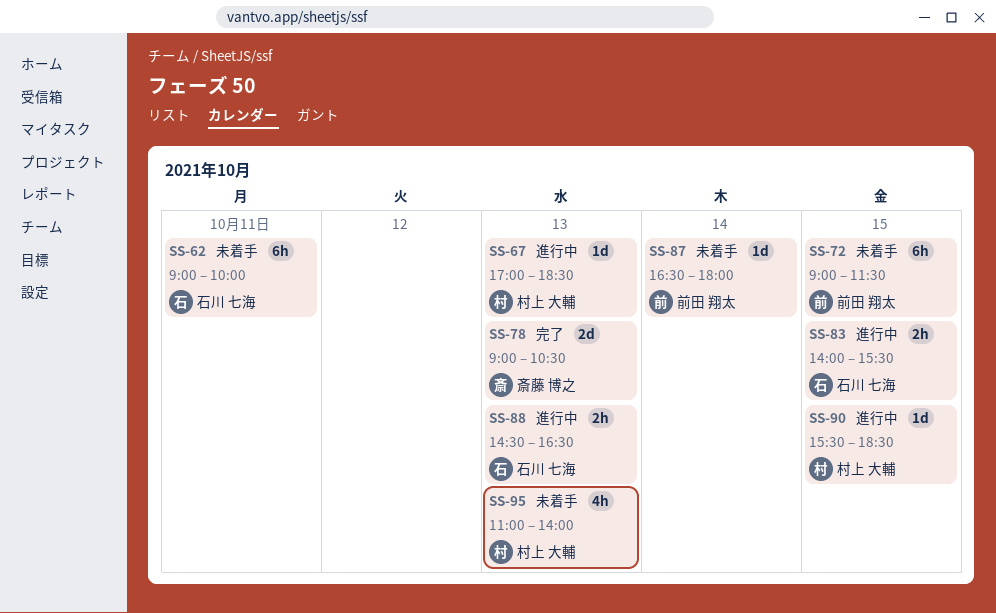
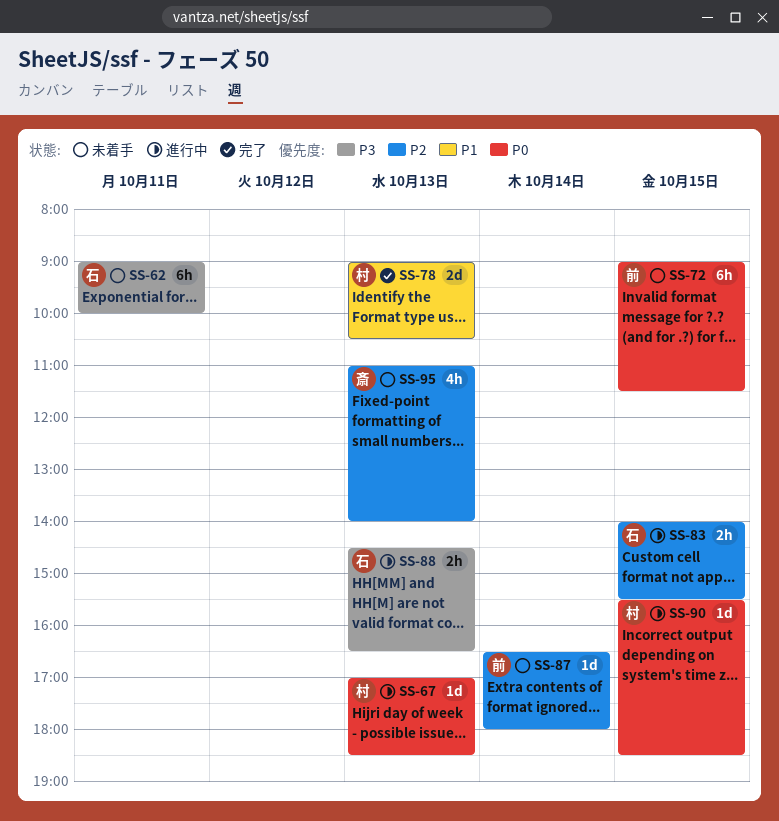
SS-78, owner: 斎藤 博之 -> 村上 大輔
SS-95, owner: 村上 大輔 -> 斎藤 博之

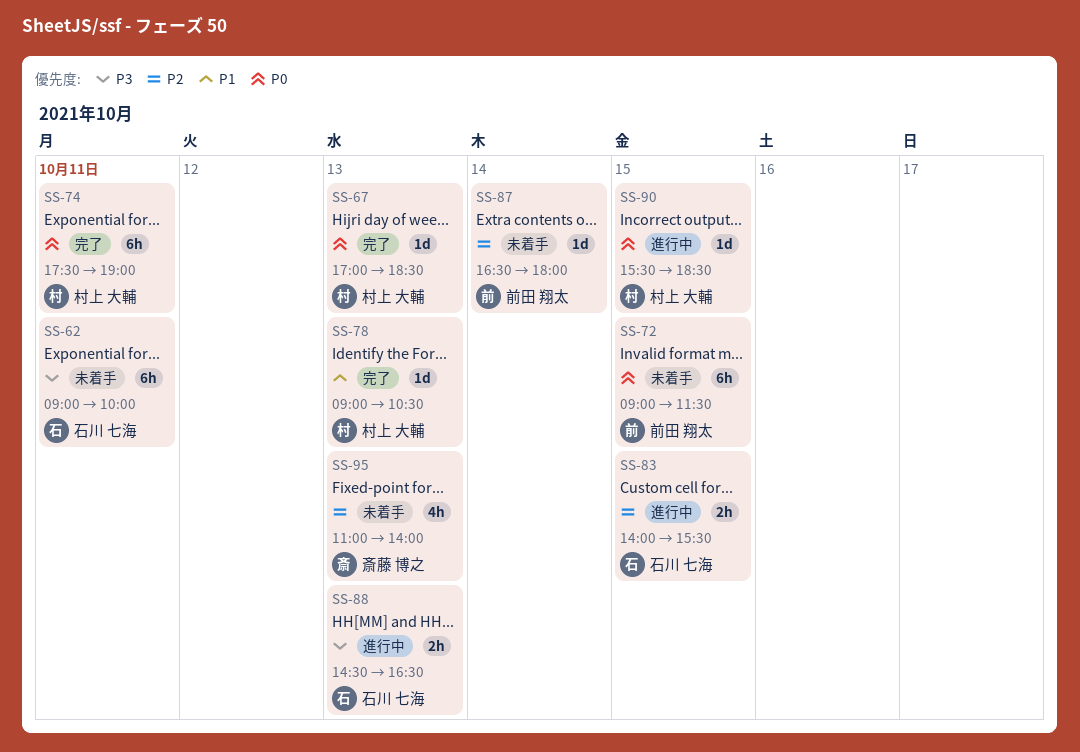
SS-67, status: 進行中 -> 完了
SS-74: none -> present
SS-78, estimate: 2d -> 1d

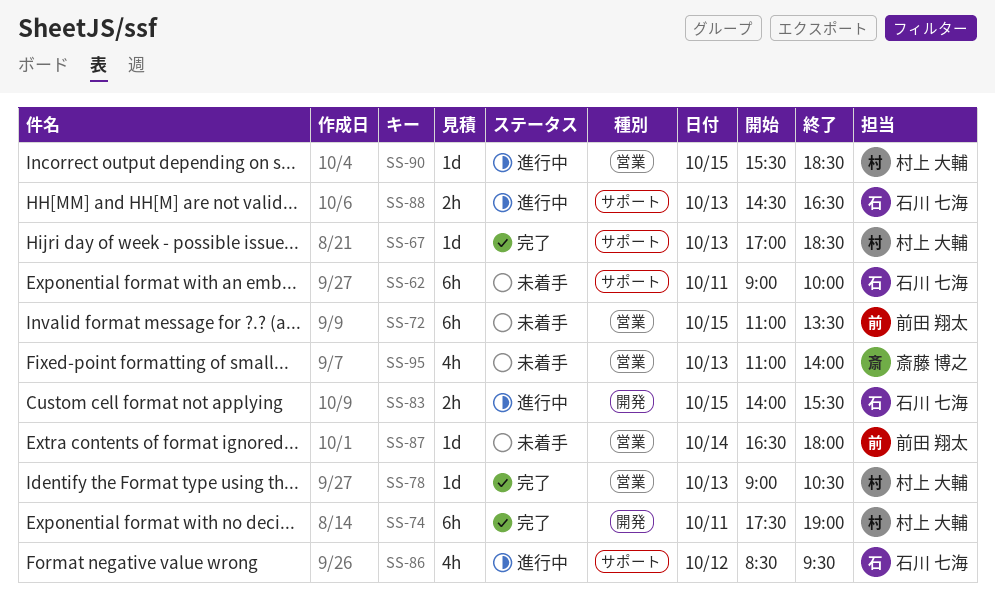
SS-72, begins: 09:00 -> 11:00
SS-72, ends: 11:30 -> 13:30
SS-86: none -> present

